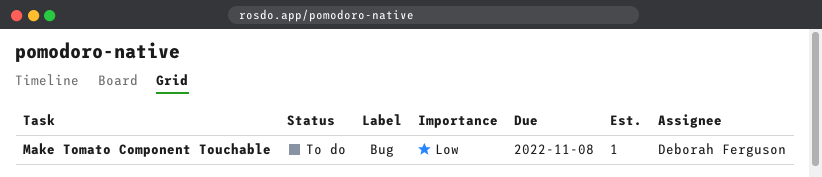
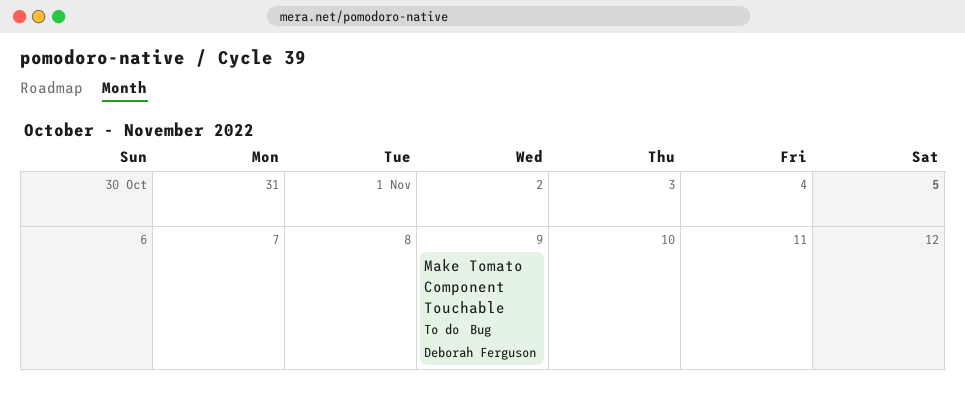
Make Tomato Component Touchable, due: Nov 8 -> Nov 9

